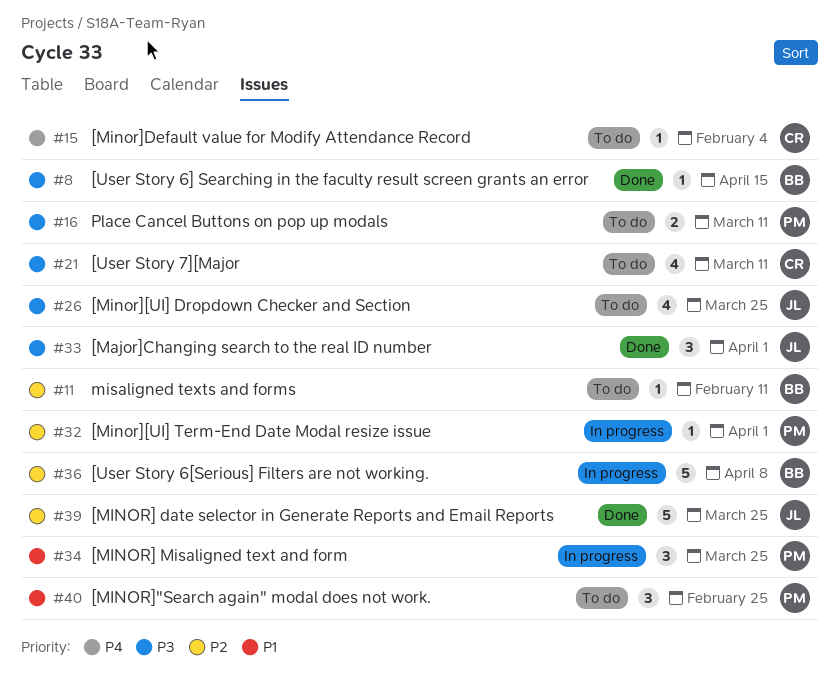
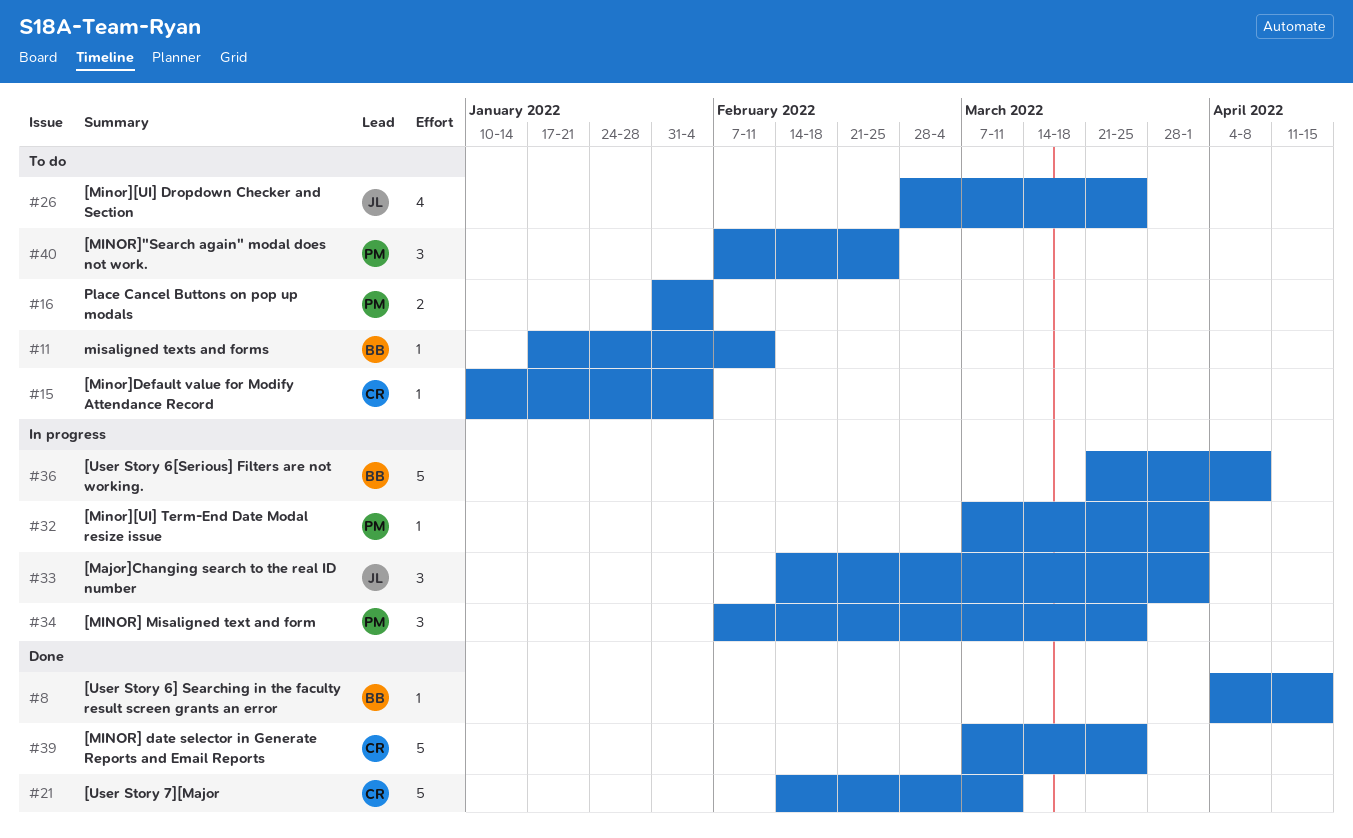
#16, due: Mar 11 -> Feb 4
#21, status: To do -> Done
#21, estimate: 4 -> 5
#33, status: Done -> In progress
#39, owner: JL -> CR

